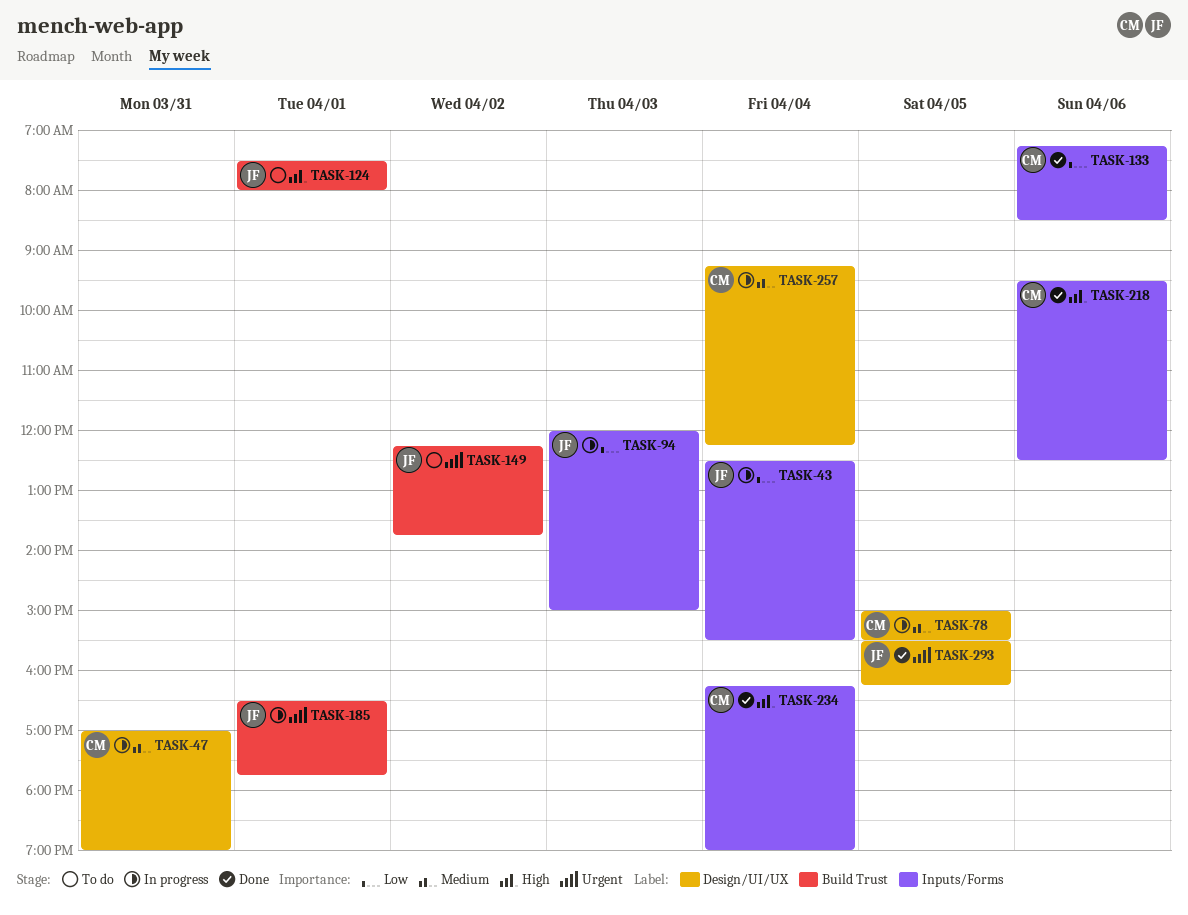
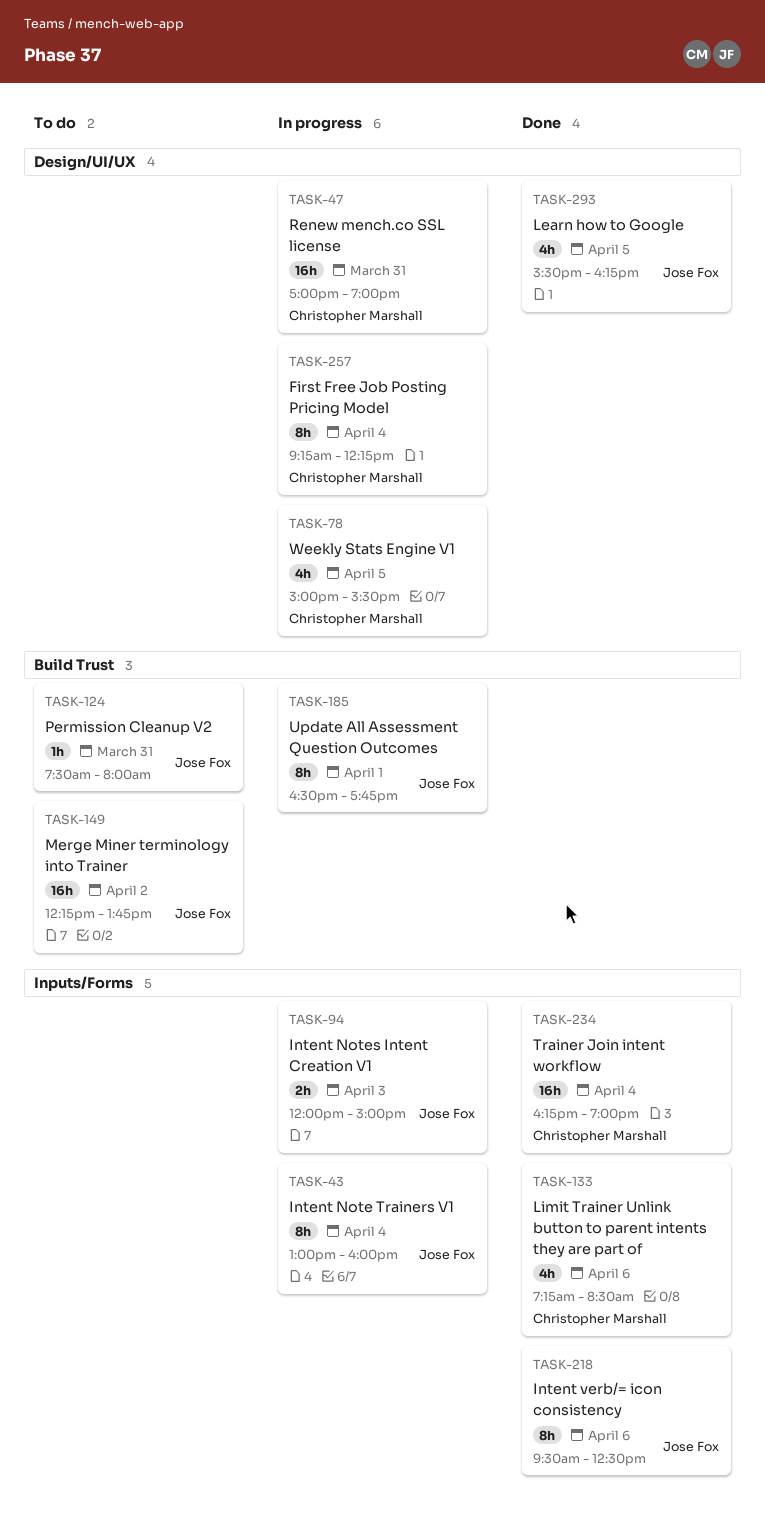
TASK-43, begins: 12:30 -> 13:00
TASK-43, ends: 15:30 -> 16:00
TASK-124, day: Apr 1 -> Mar 31
TASK-218, owner: Christopher Marshall -> Jose Fox

